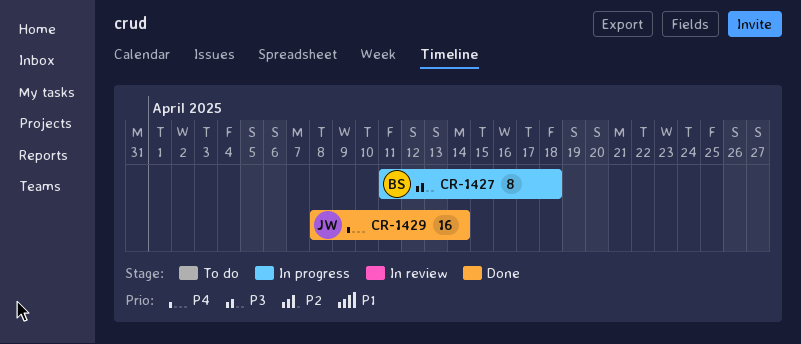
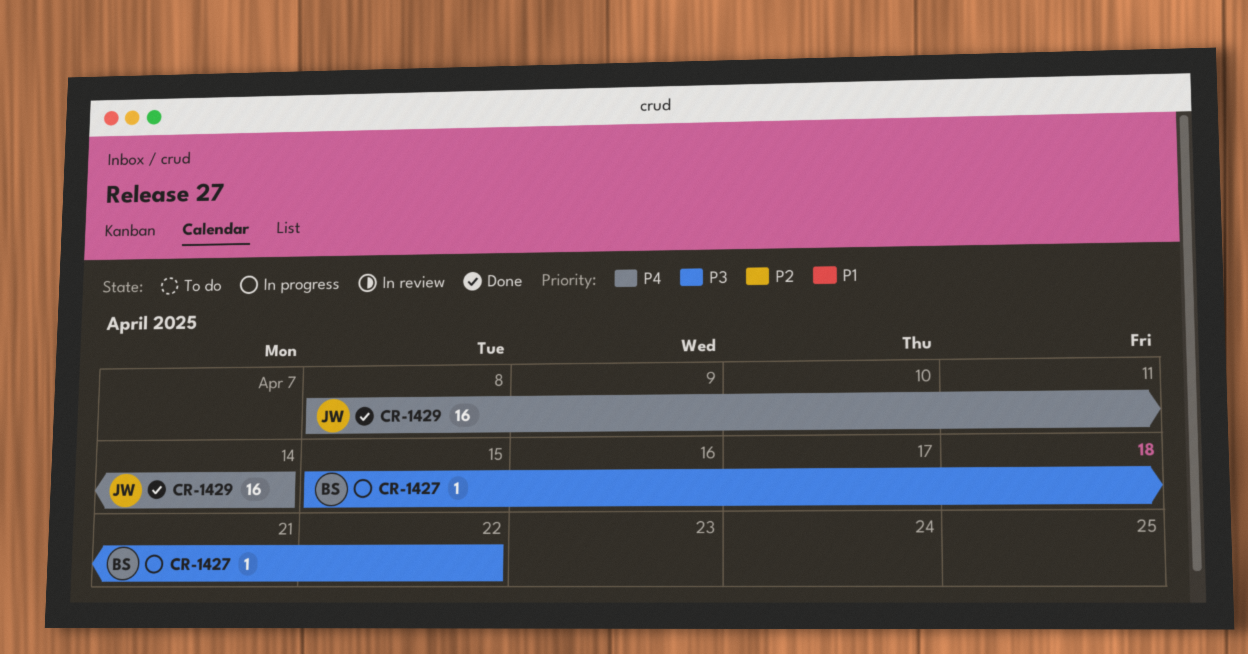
CR-1427, estimate: 8 -> 1
CR-1427, start: Apr 11 -> Apr 15
CR-1427, due: Apr 18 -> Apr 22

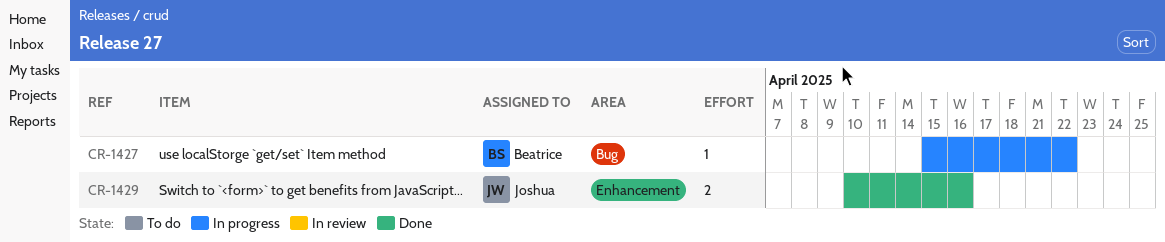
CR-1429, estimate: 16 -> 2
CR-1429, start: Apr 8 -> Apr 10
CR-1429, due: Apr 14 -> Apr 16

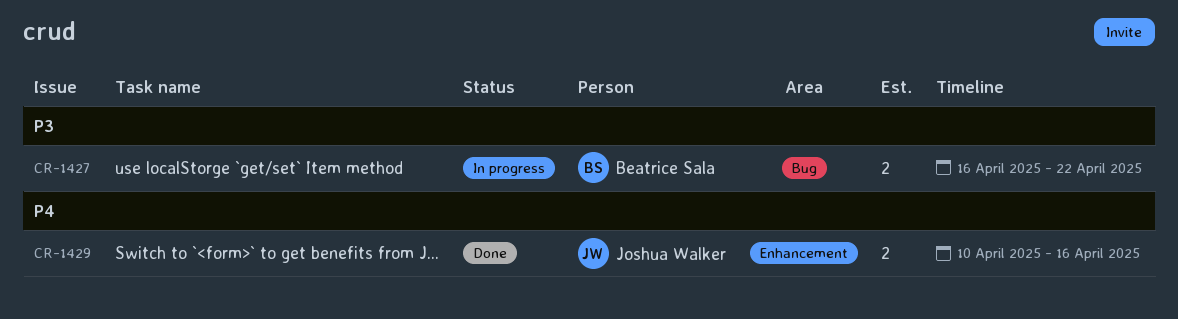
CR-1427, estimate: 1 -> 2
CR-1427, start: Apr 15 -> Apr 16

